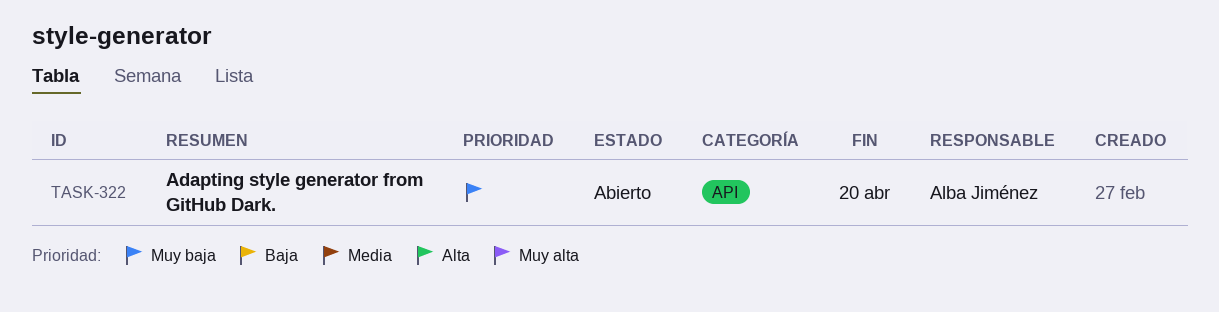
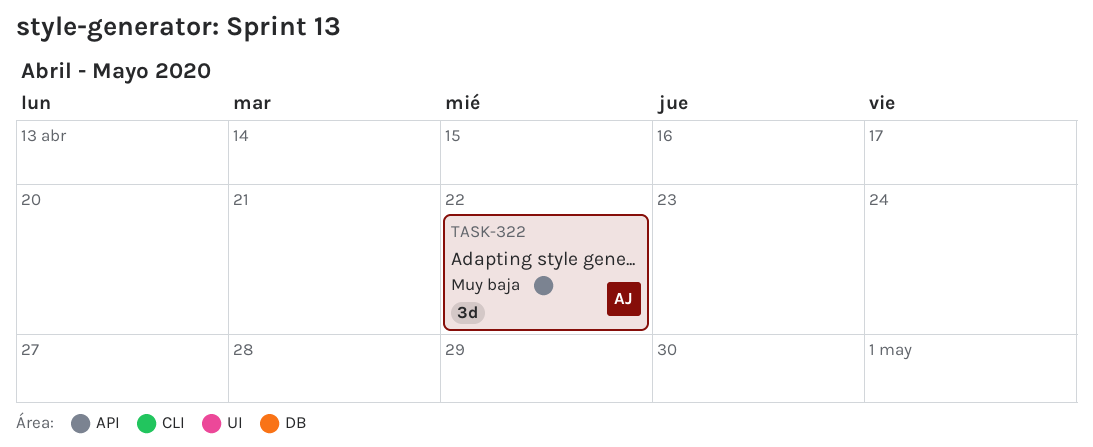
TASK-322, due: Apr 20 -> Apr 22

